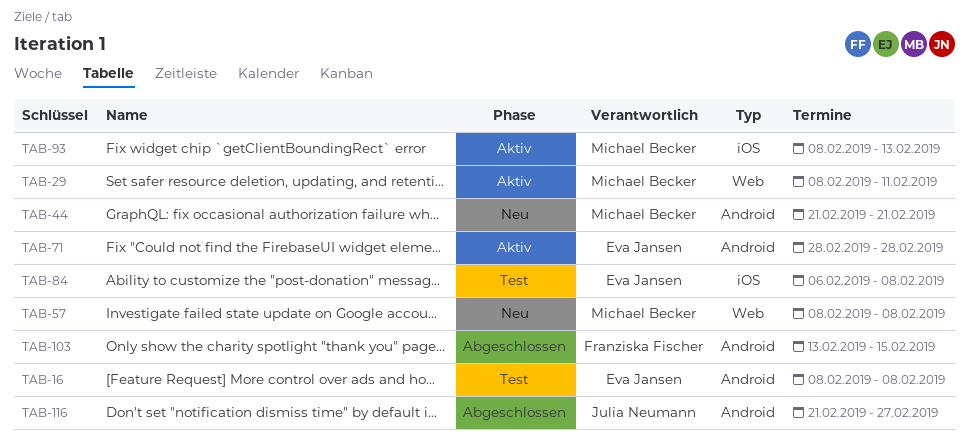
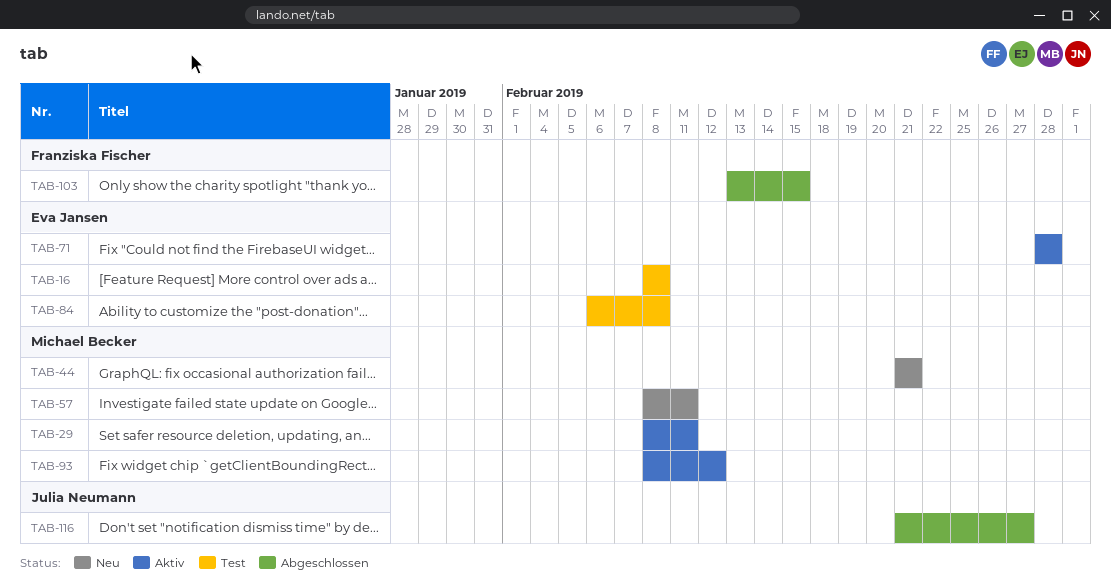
TAB-57, due: Feb 8 -> Feb 11
TAB-93, due: Feb 13 -> Feb 12

